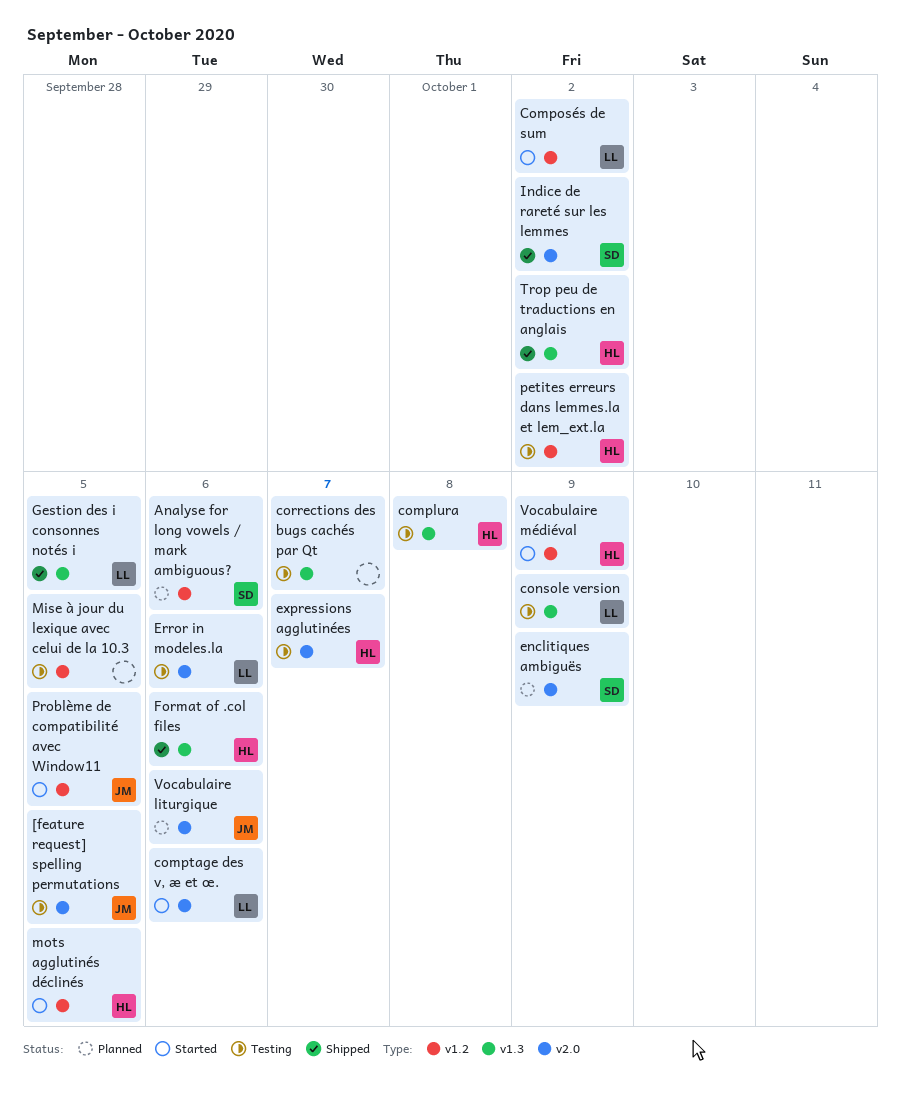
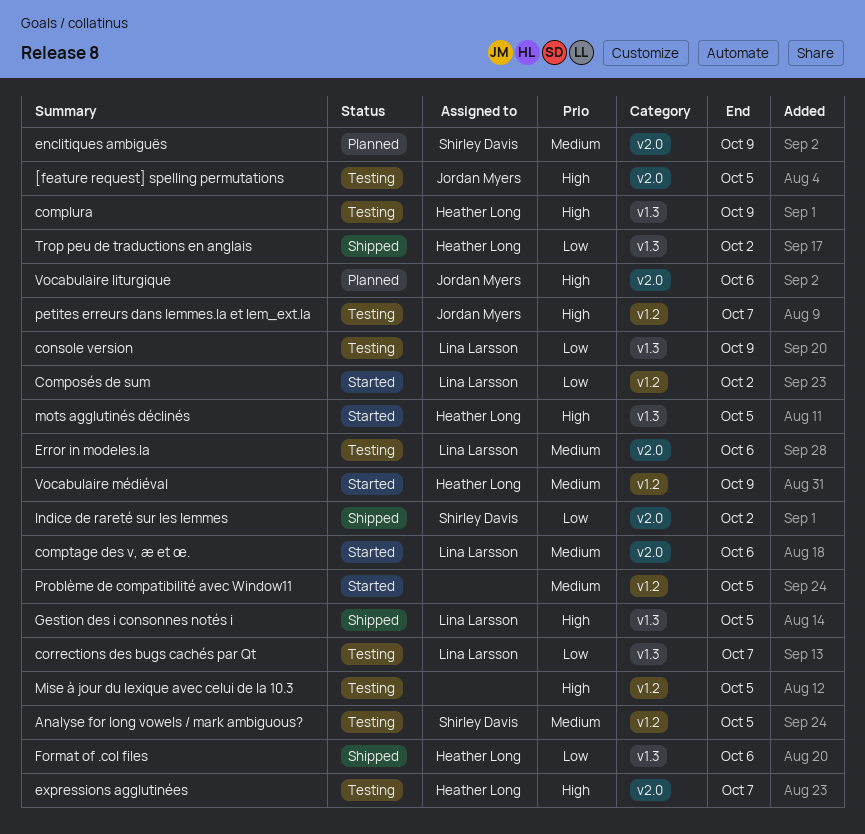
Analyse for long vowels / mark ambiguous?, status: Planned -> Testing
Analyse for long vowels / mark ambiguous?, due: Oct 6 -> Oct 5
complura, due: Oct 8 -> Oct 9
corrections des bugs cachés par Qt, owner: none -> Lina Larsson
mots agglutinés déclinés, label: v1.2 -> v1.3
petites erreurs dans lemmes.la et lem_ext.la, owner: Heather Long -> Jordan Myers
petites erreurs dans lemmes.la et lem_ext.la, due: Oct 2 -> Oct 7
Problème de compatibilité avec Window11, owner: Jordan Myers -> none

